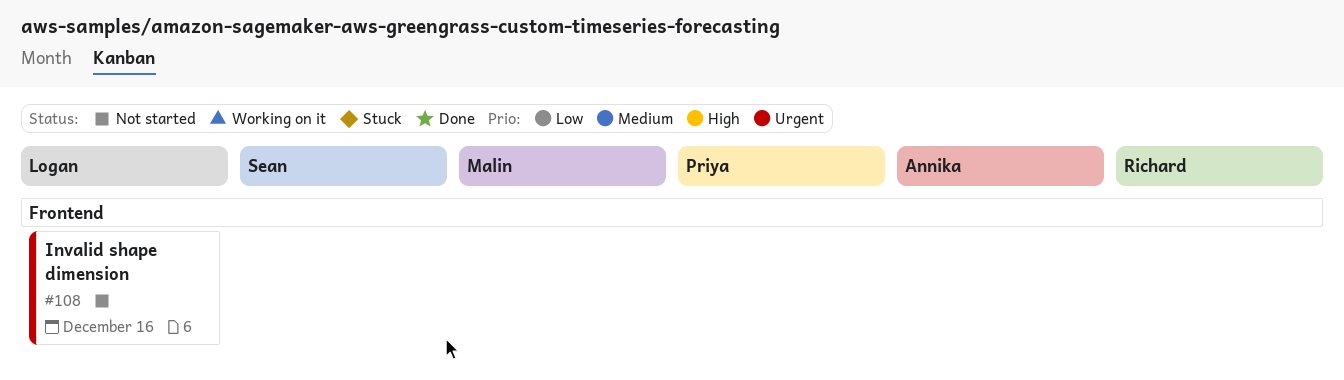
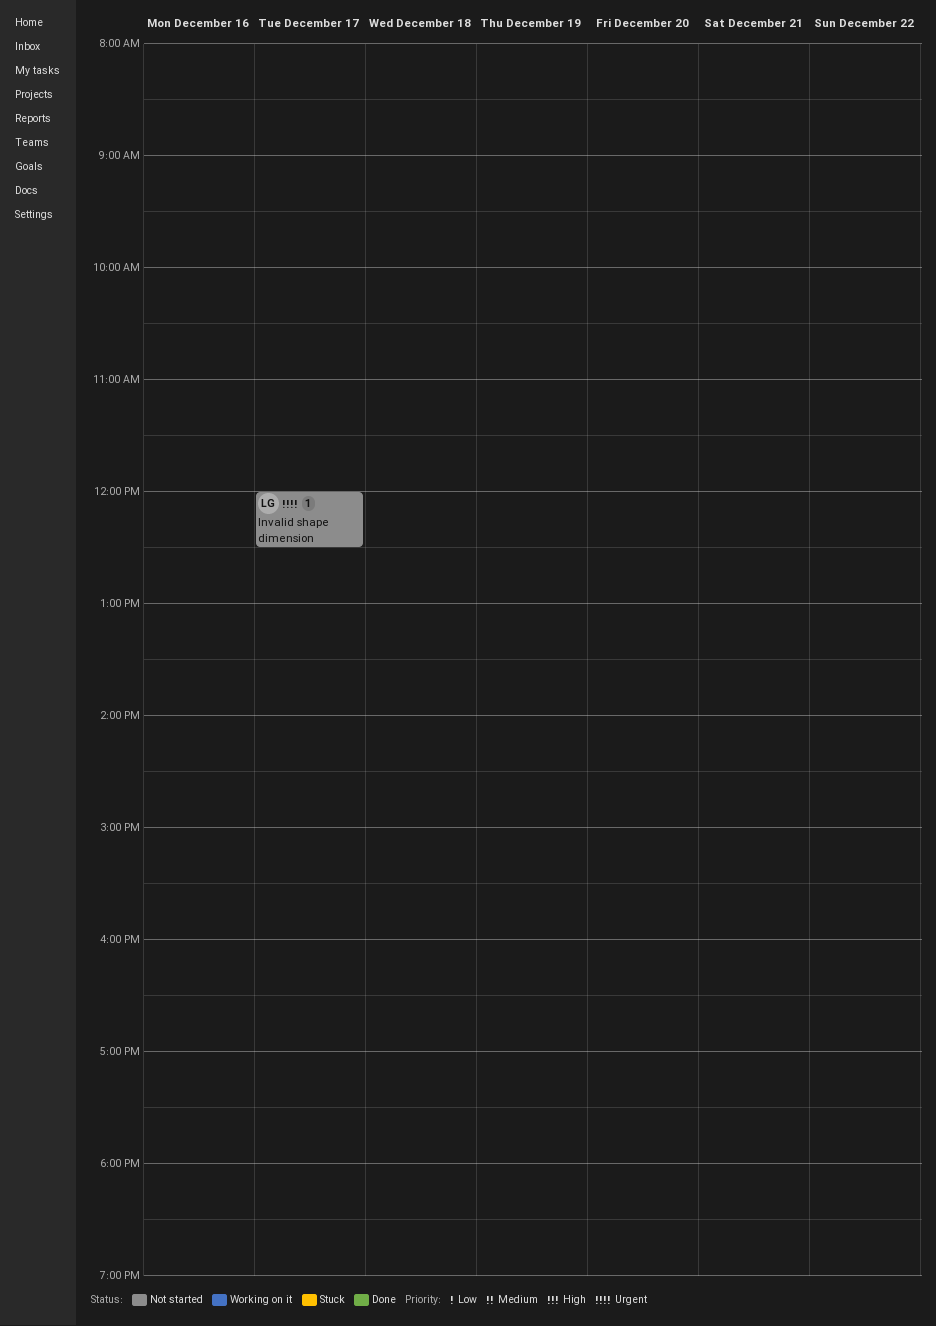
Invalid shape dimension, day: Dec 16 -> Dec 17

